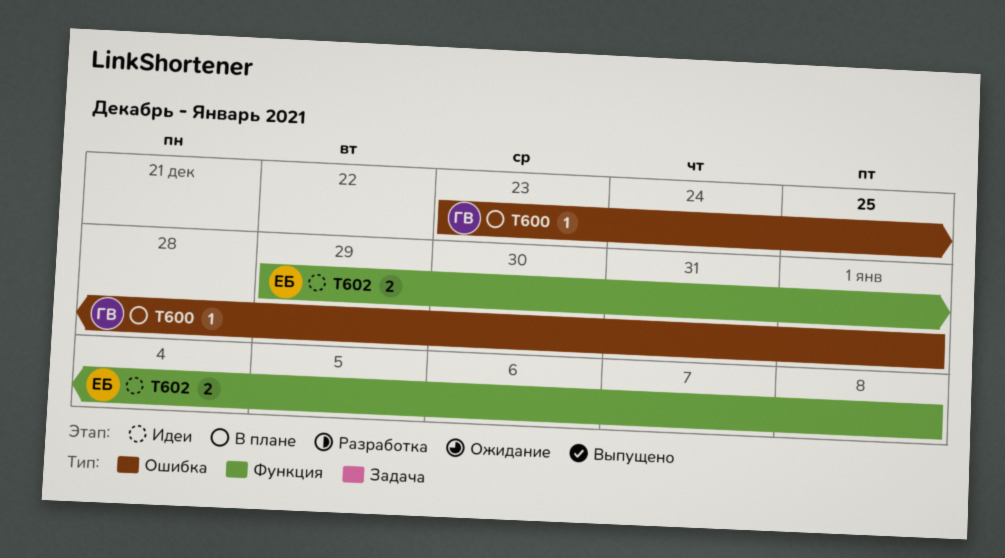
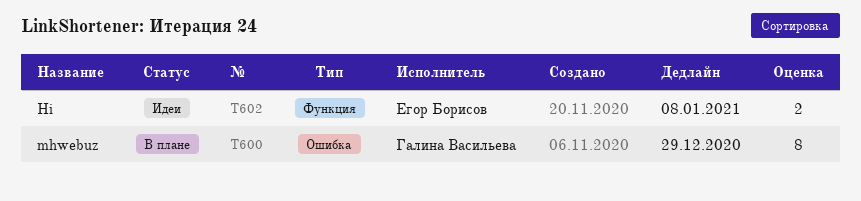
T600, estimate: 1 -> 8
T600, due: Jan 1 -> Dec 29

